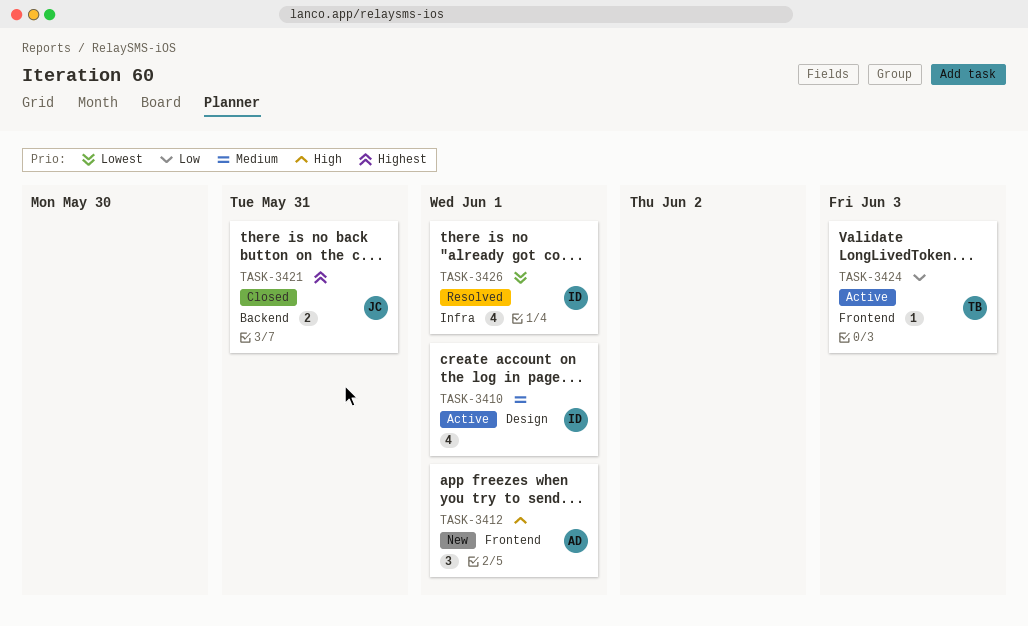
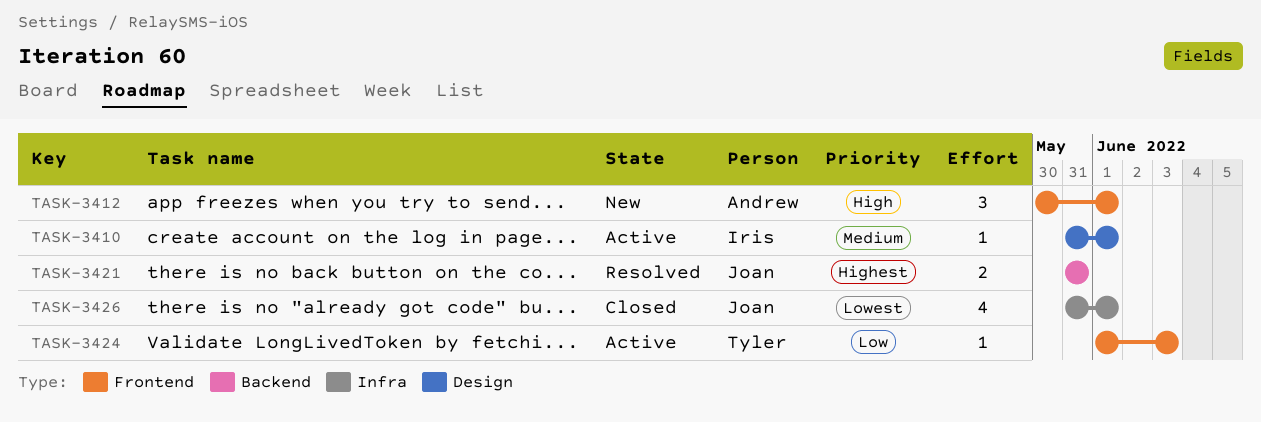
TASK-3410, estimate: 4 -> 1
TASK-3421, status: Closed -> Resolved
TASK-3426, status: Resolved -> Closed
TASK-3426, owner: Iris -> Joan

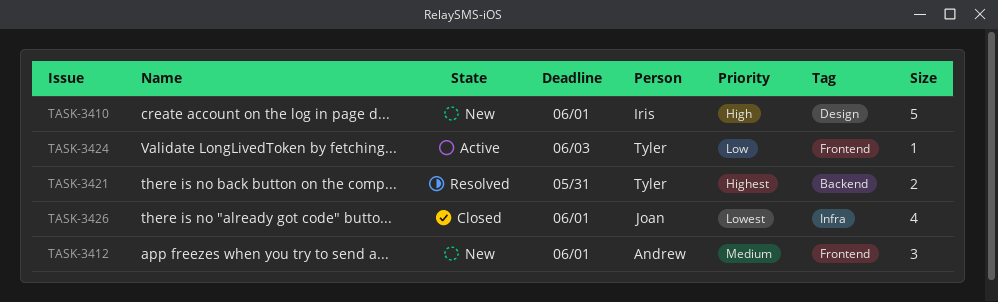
TASK-3410, status: Active -> New
TASK-3410, priority: Medium -> High
TASK-3410, estimate: 1 -> 5
TASK-3412, priority: High -> Medium
TASK-3421, owner: Joan -> Tyler

